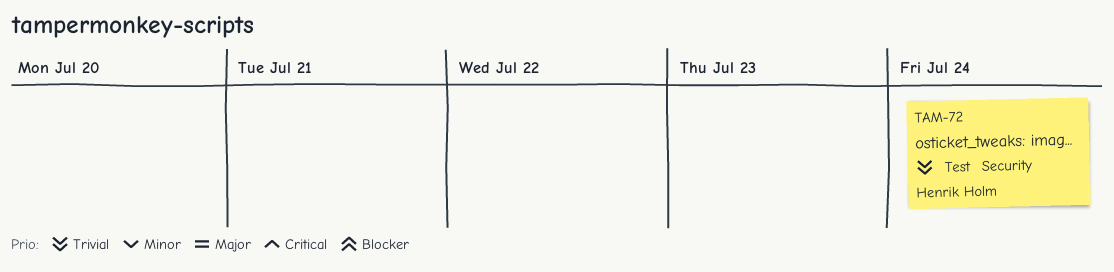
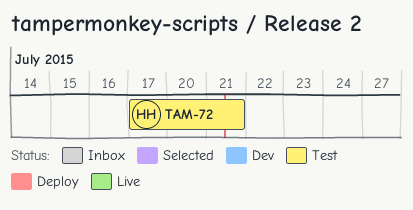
TAM-72, due: Jul 24 -> Jul 21

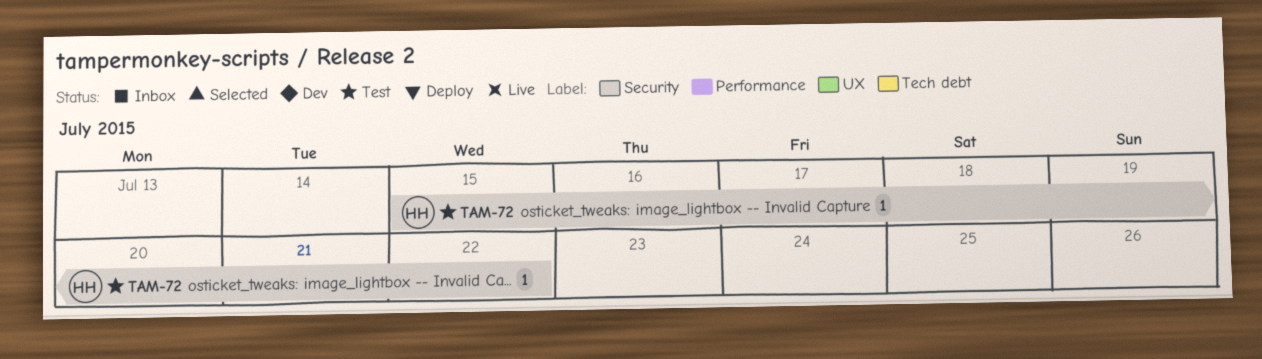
TAM-72, start: Jul 17 -> Jul 15
TAM-72, due: Jul 21 -> Jul 22

